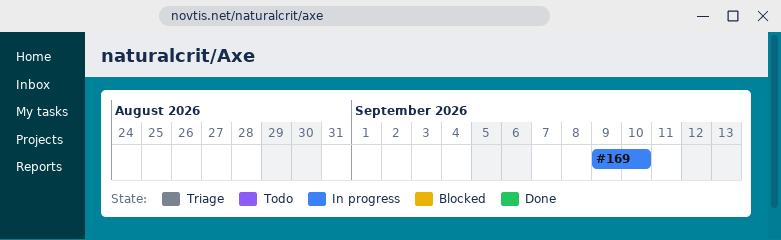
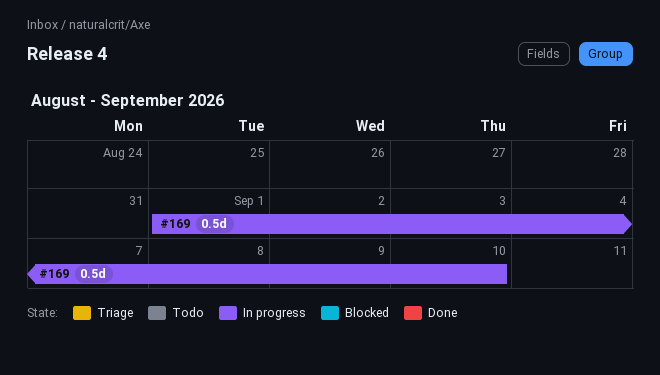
#169, start: Sep 9 -> Sep 1

